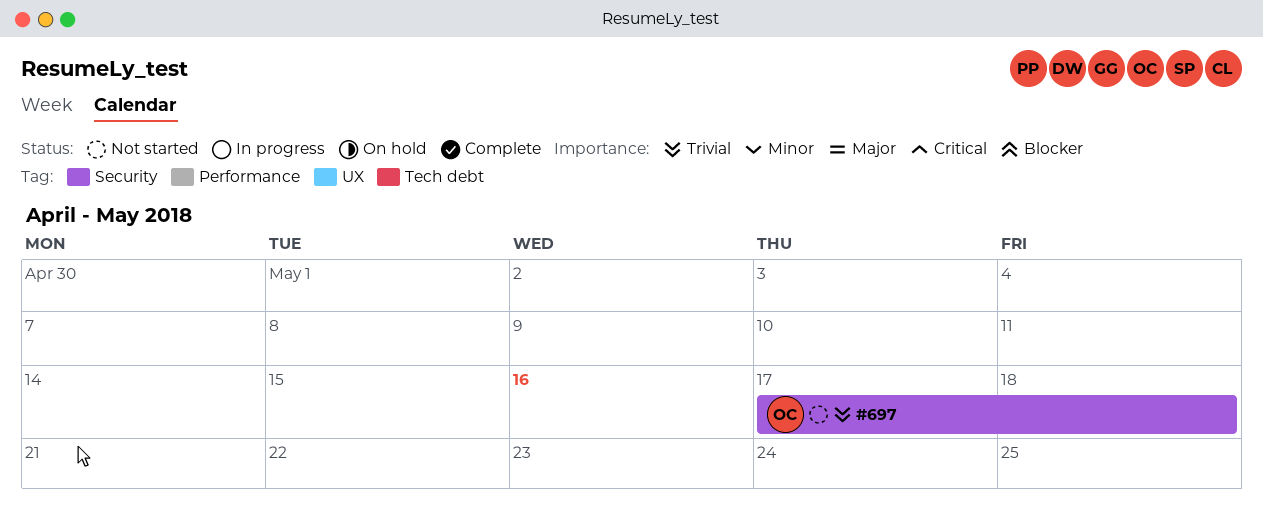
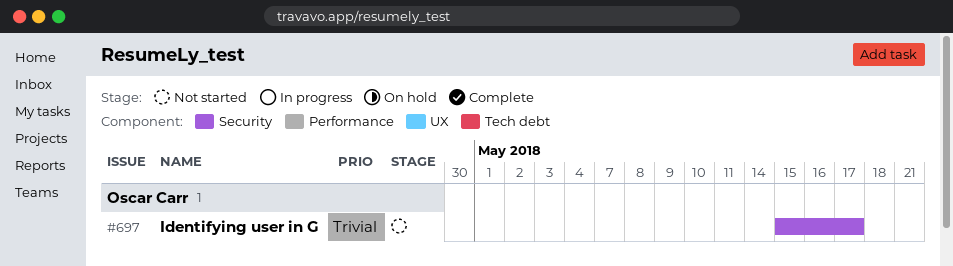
#697, start: May 17 -> May 15
#697, due: May 18 -> May 17

